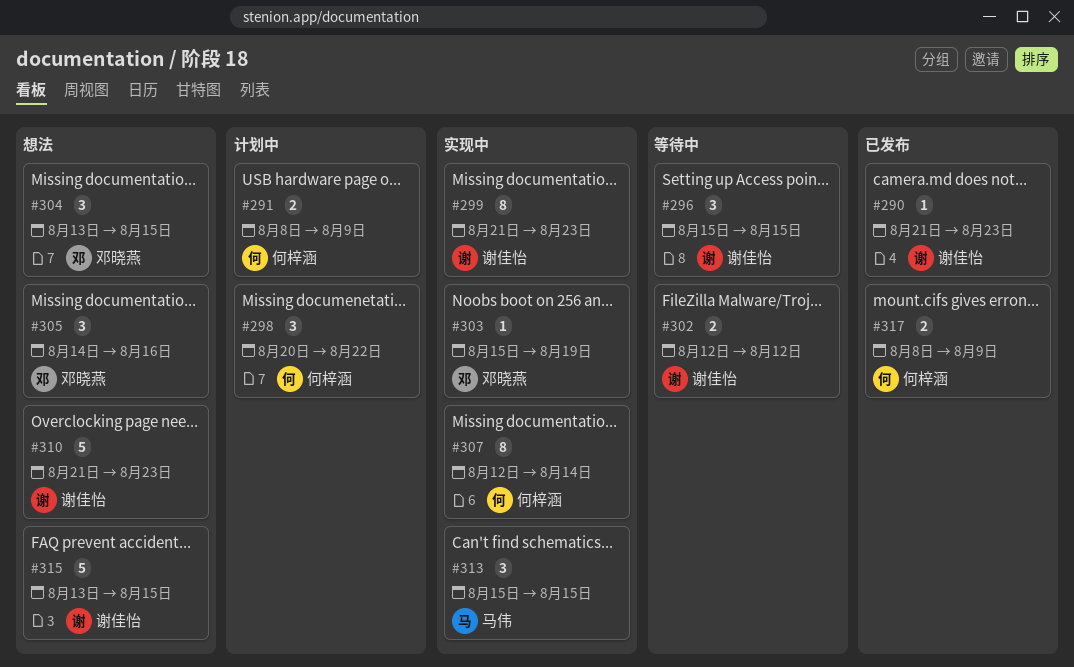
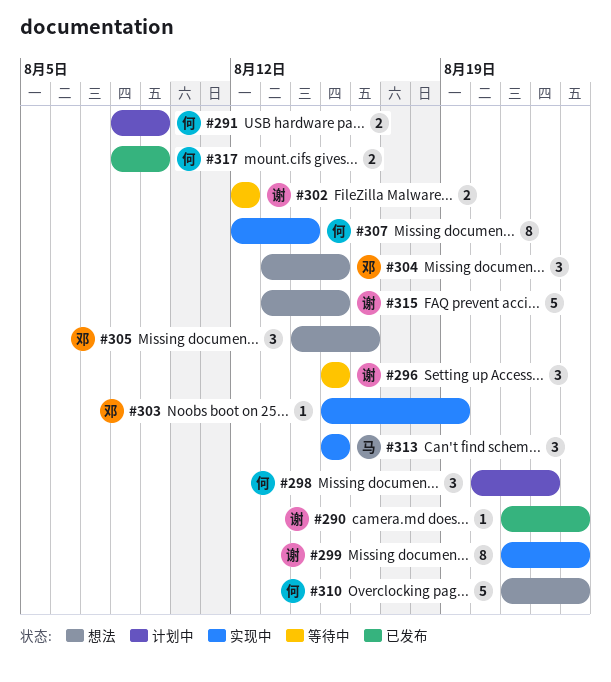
#310, owner: 谢佳怡 -> 何梓涵

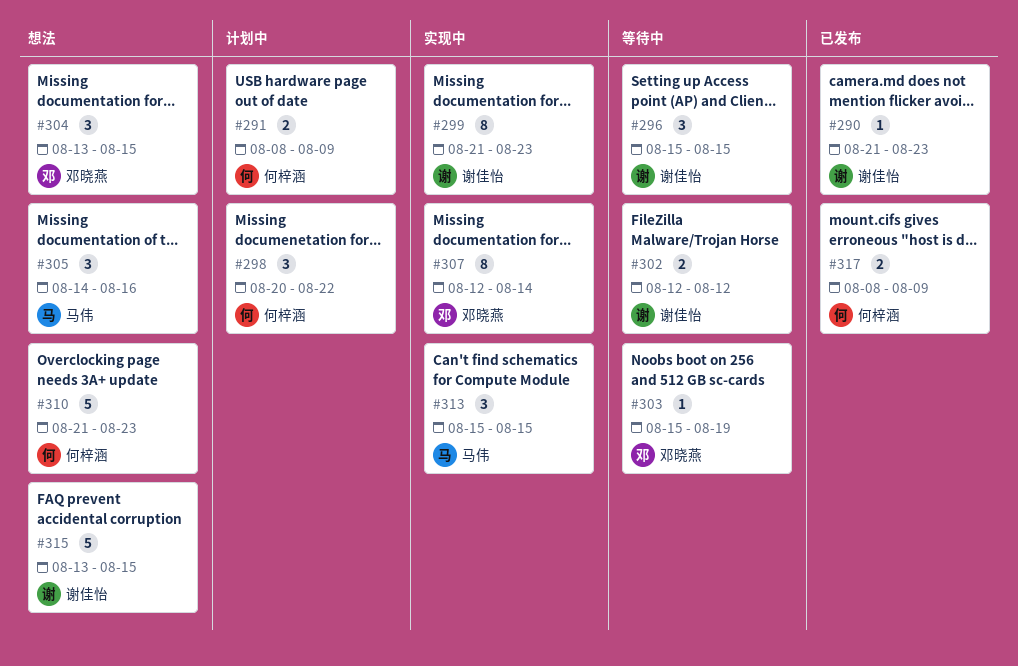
#303, status: 实现中 -> 等待中
#305, owner: 邓晓燕 -> 马伟
#307, owner: 何梓涵 -> 邓晓燕

